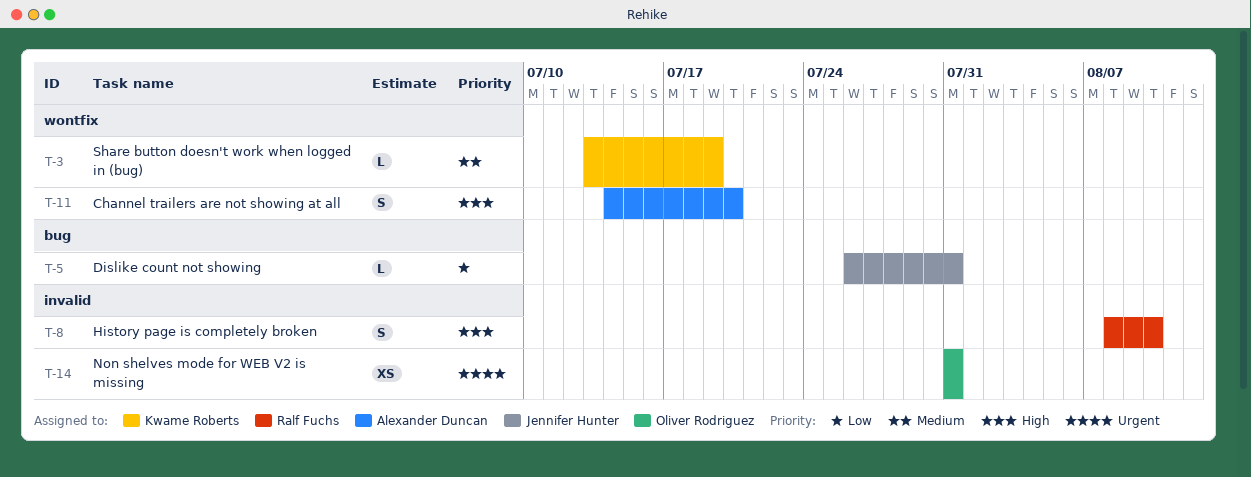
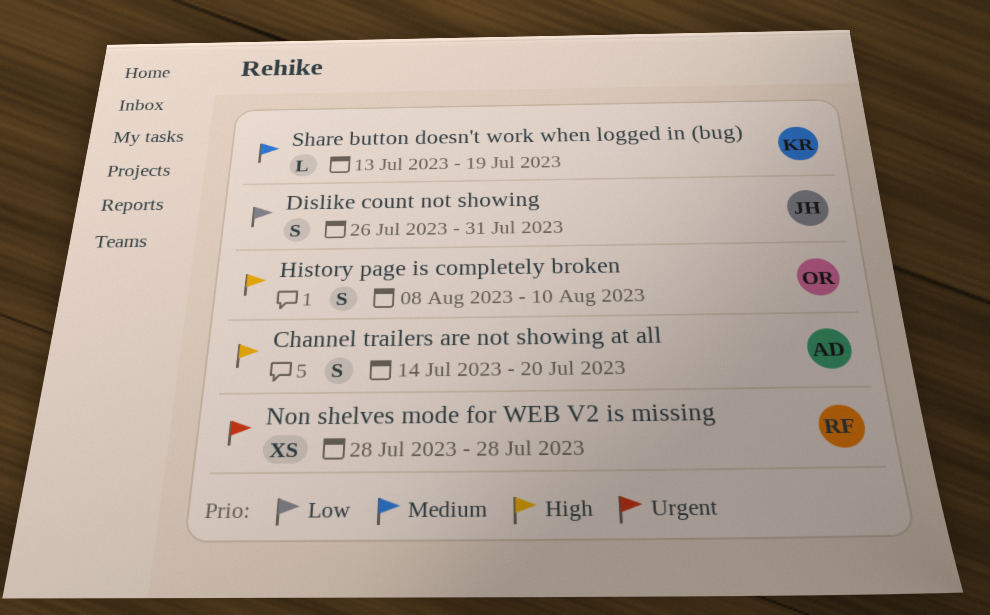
Dislike count not showing, estimate: L -> S
History page is completely broken, owner: Ralf Fuchs -> Oliver Rodriguez
Non shelves mode for WEB V2 is missing, owner: Oliver Rodriguez -> Ralf Fuchs
Non shelves mode for WEB V2 is missing, start: Jul 31 -> Jul 28
Non shelves mode for WEB V2 is missing, due: Jul 31 -> Jul 28

